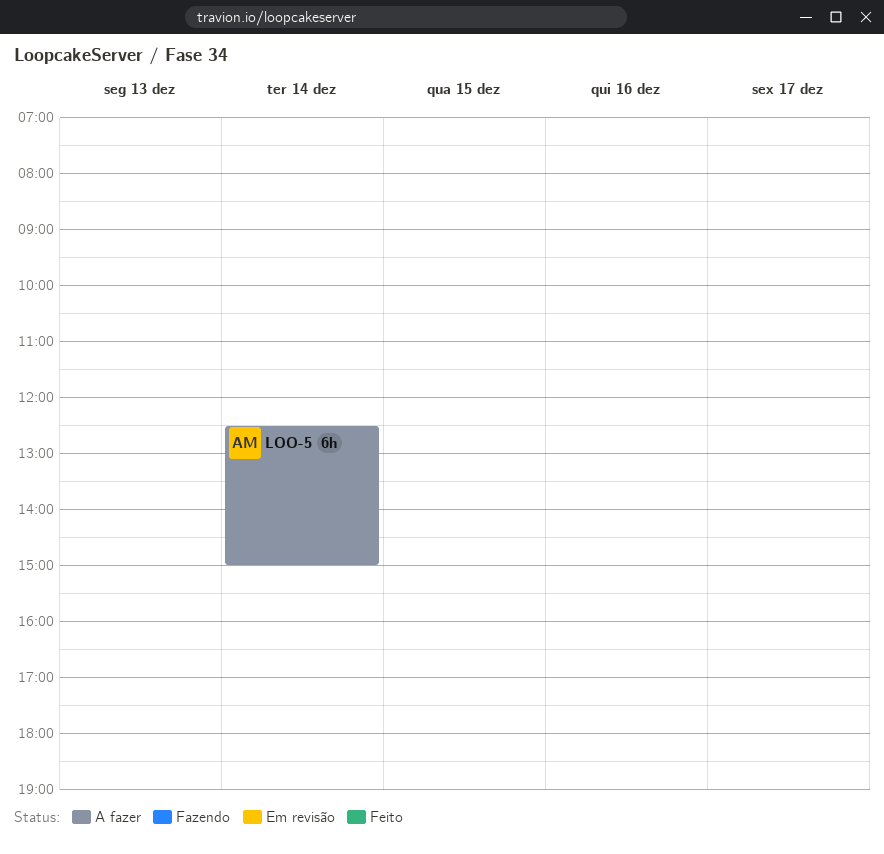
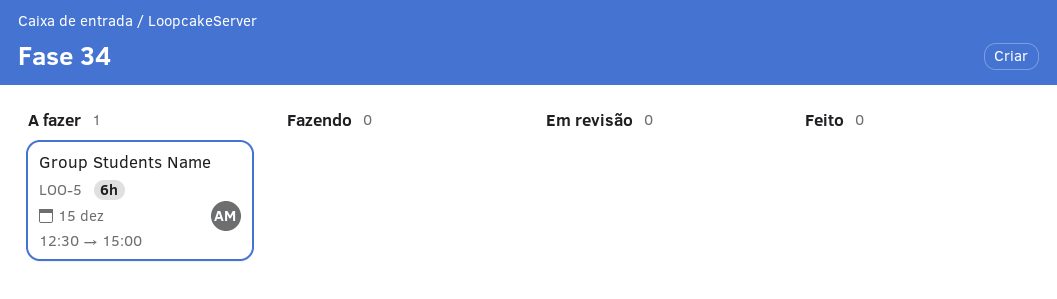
LOO-5, day: Dec 14 -> Dec 15

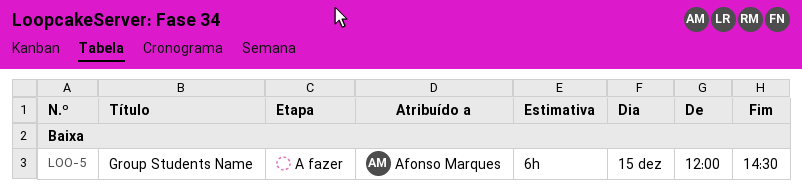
LOO-5, begins: 12:30 -> 12:00
LOO-5, ends: 15:00 -> 14:30

